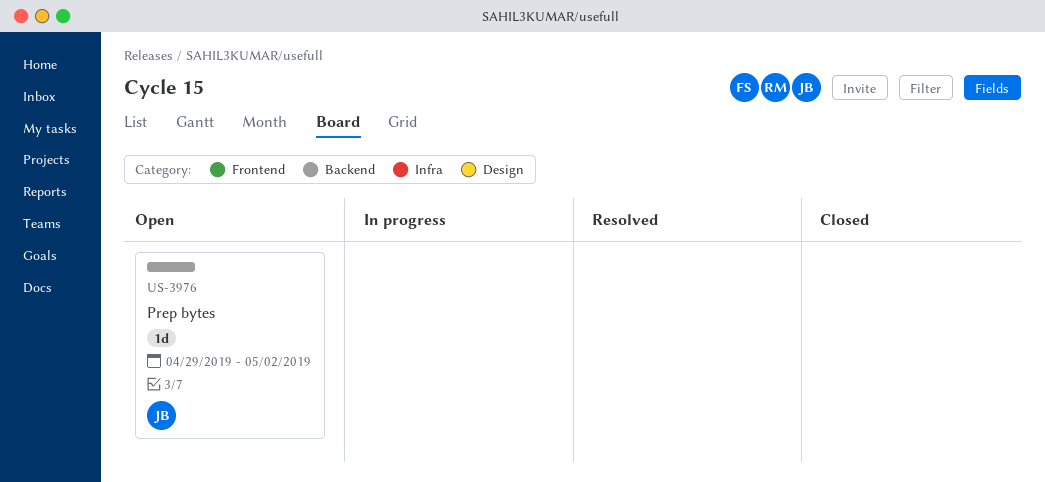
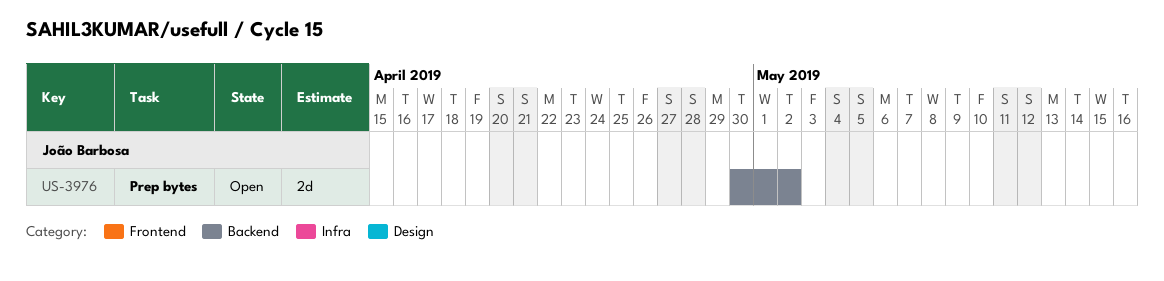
US-3976, estimate: 1d -> 2d
US-3976, start: Apr 29 -> Apr 30

